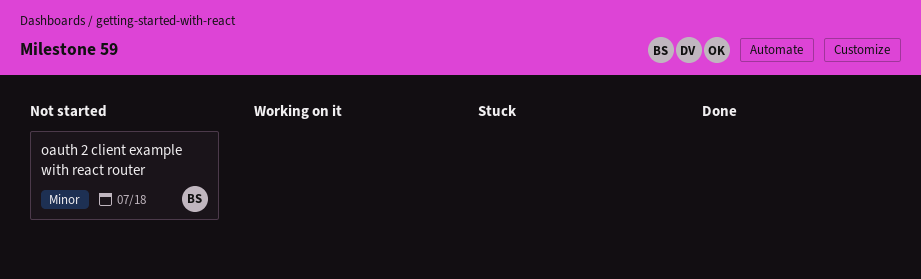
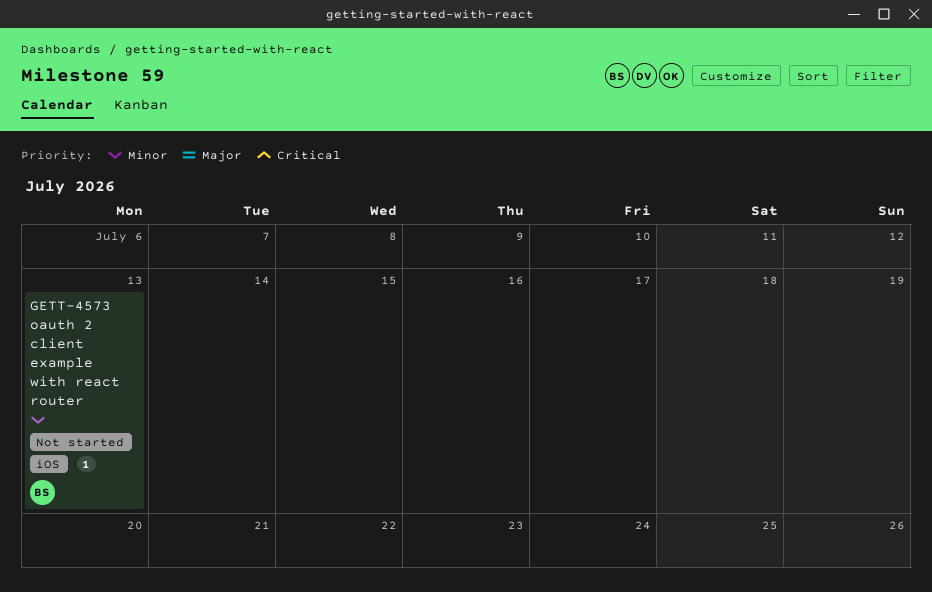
oauth 2 client example with react router, due: Jul 18 -> Jul 13

